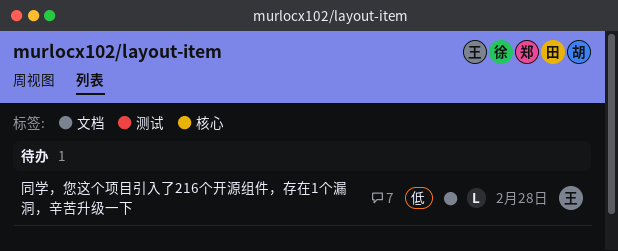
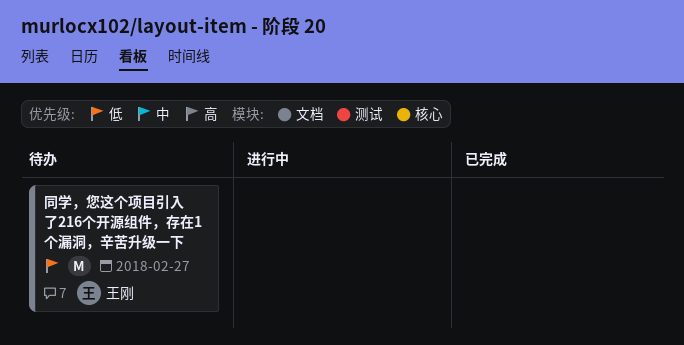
同学，您这个项目引入了216个开源组件，存在1个漏洞，辛苦升级一下, estimate: L -> M
同学，您这个项目引入了216个开源组件，存在1个漏洞，辛苦升级一下, due: Feb 28 -> Feb 27

